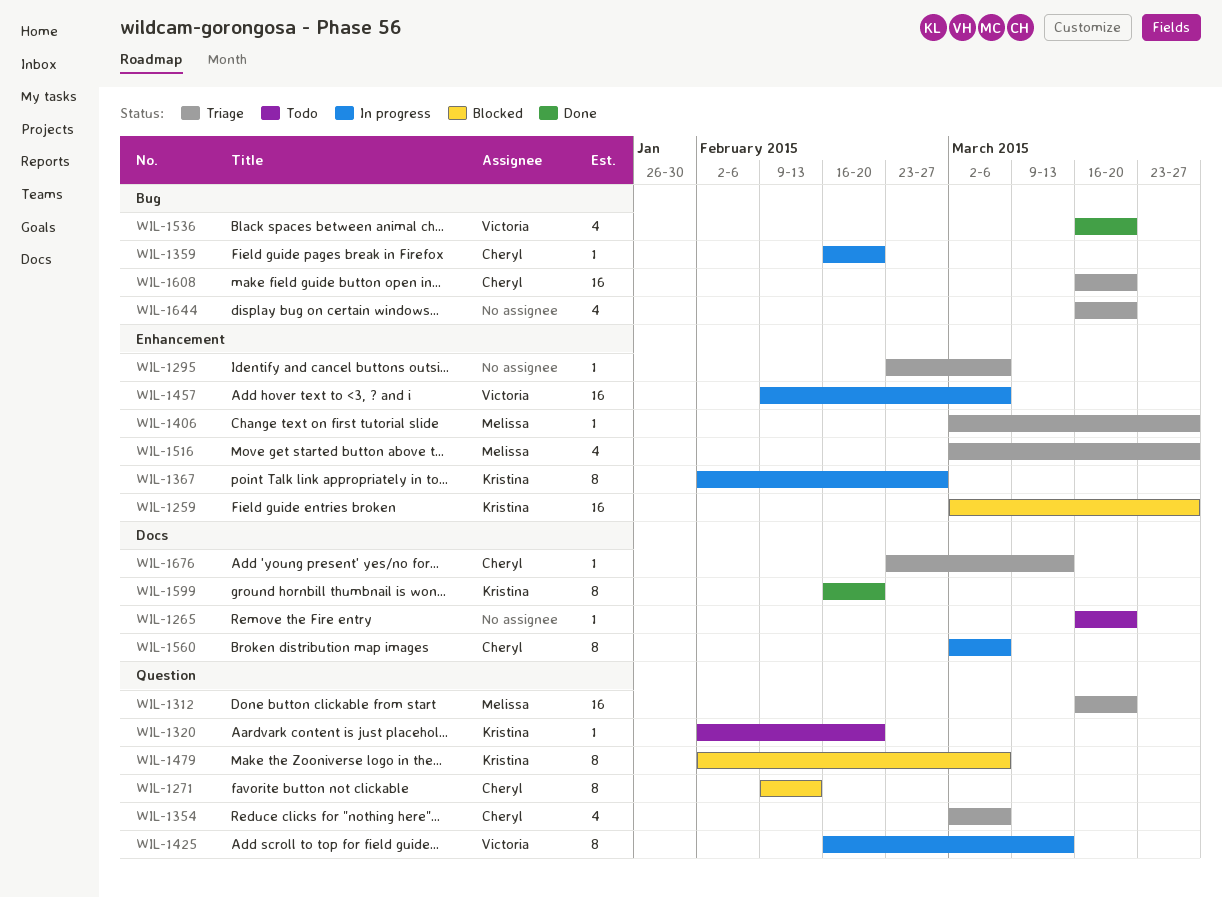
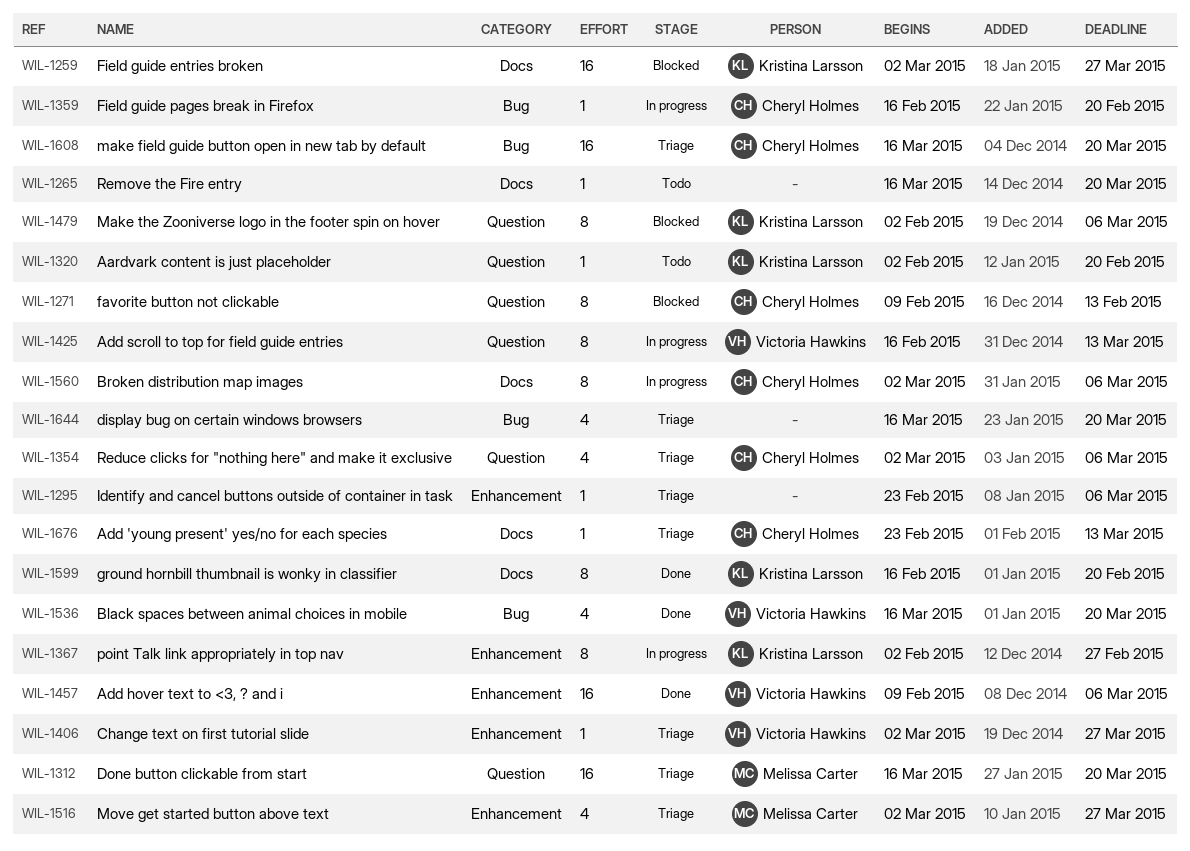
WIL-1259, label: Enhancement -> Docs
WIL-1406, owner: Melissa Carter -> Victoria Hawkins
WIL-1457, status: In progress -> Done

